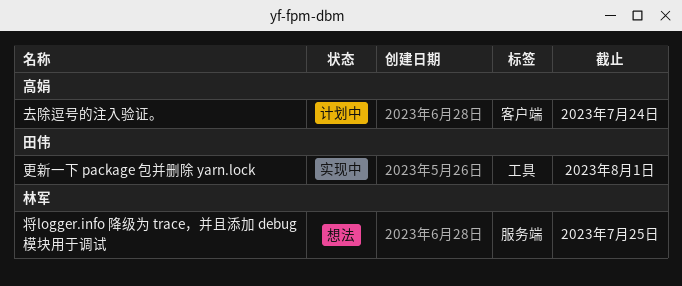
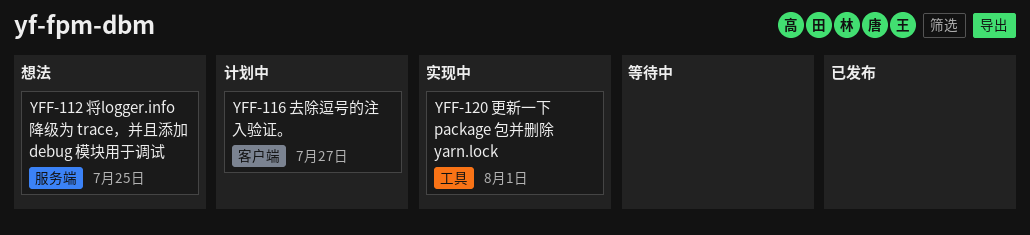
去除逗号的注入验证。, due: Jul 24 -> Jul 27

